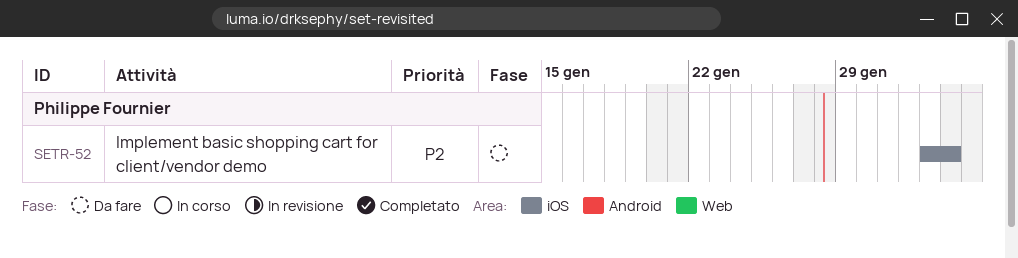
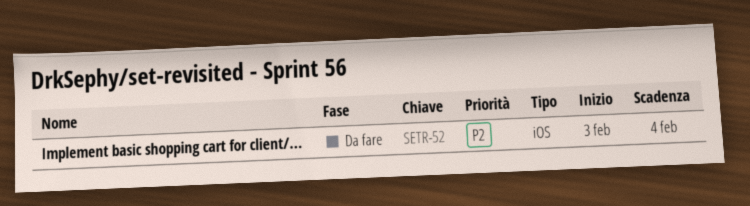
SETR-52, start: Feb 2 -> Feb 3
SETR-52, due: Feb 3 -> Feb 4

